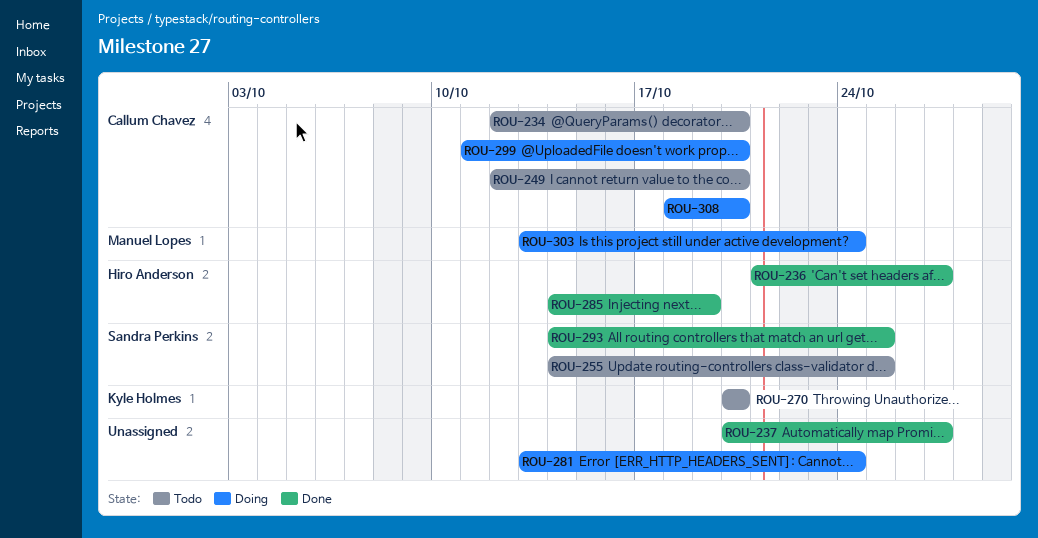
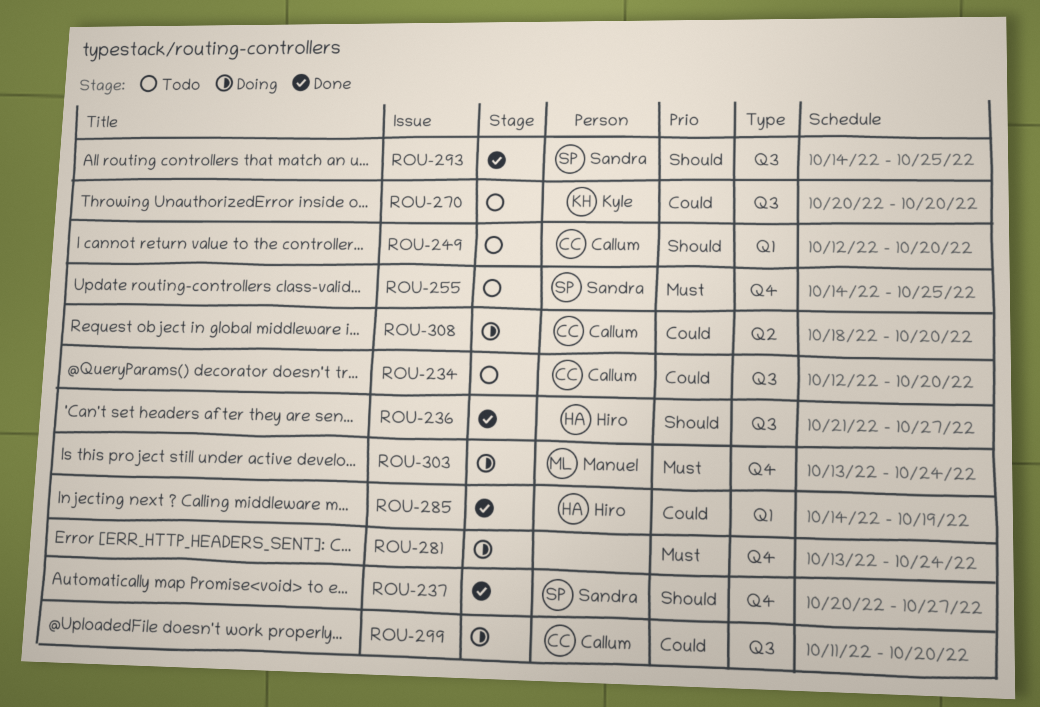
ROU-237, owner: none -> Sandra Perkins

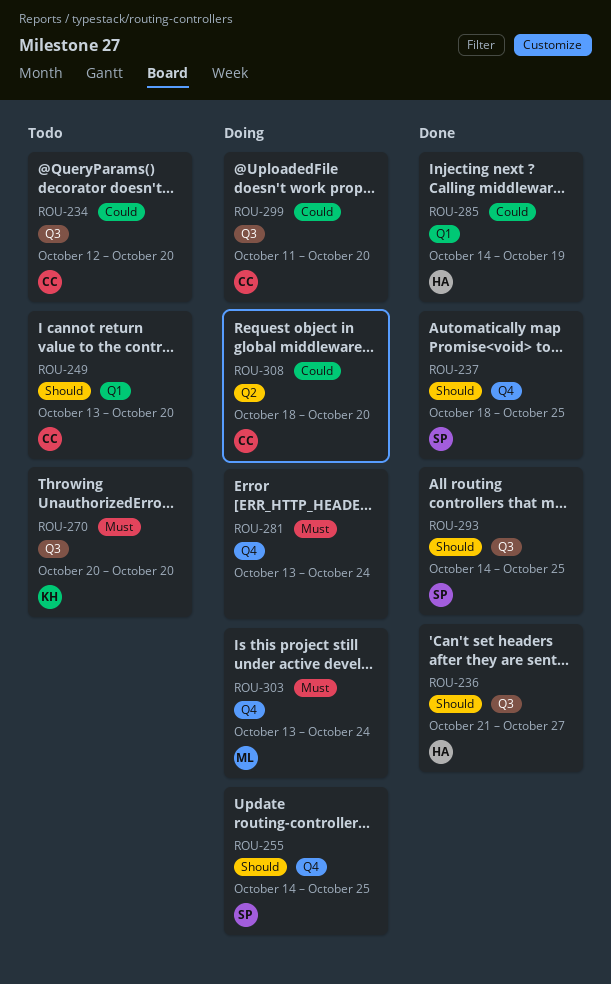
ROU-237, start: Oct 20 -> Oct 18
ROU-237, due: Oct 27 -> Oct 25
ROU-249, start: Oct 12 -> Oct 13
ROU-255, status: Todo -> Doing
ROU-255, priority: Must -> Should
ROU-270, priority: Could -> Must

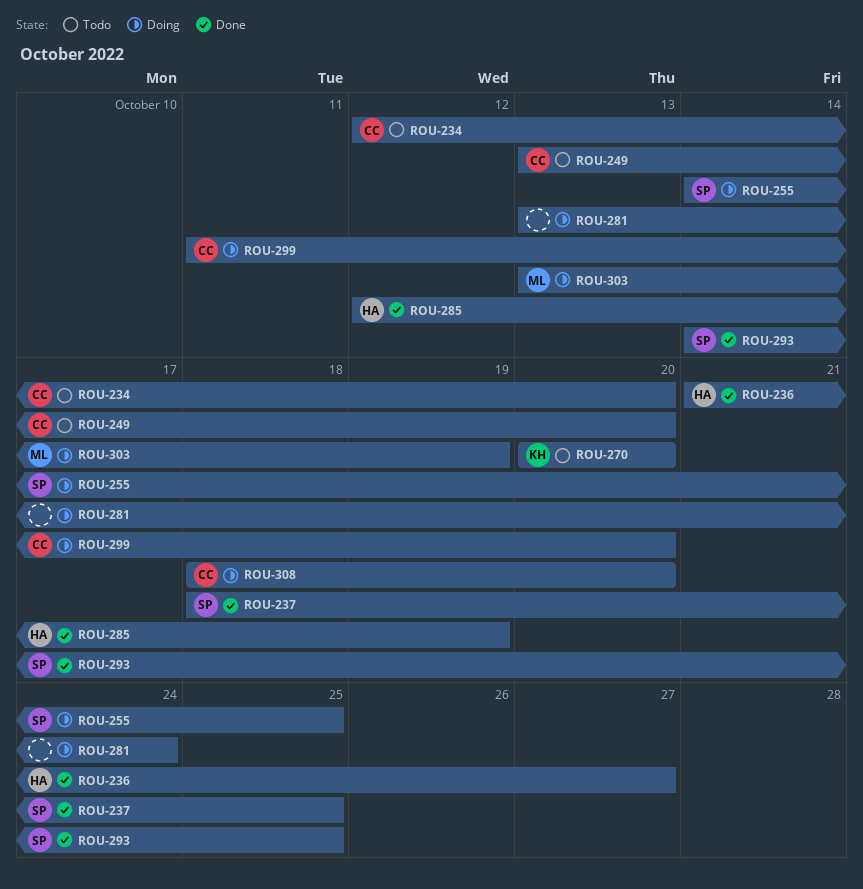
ROU-285, start: Oct 14 -> Oct 12
ROU-303, due: Oct 24 -> Oct 19

